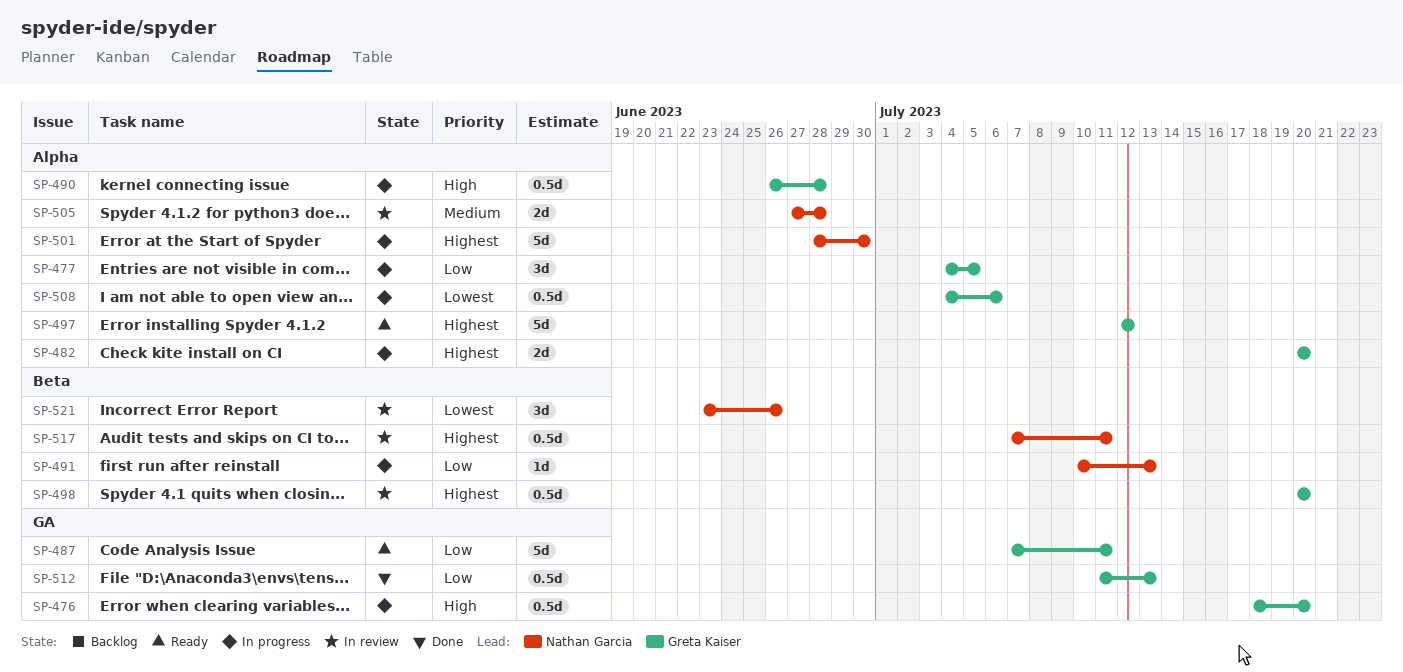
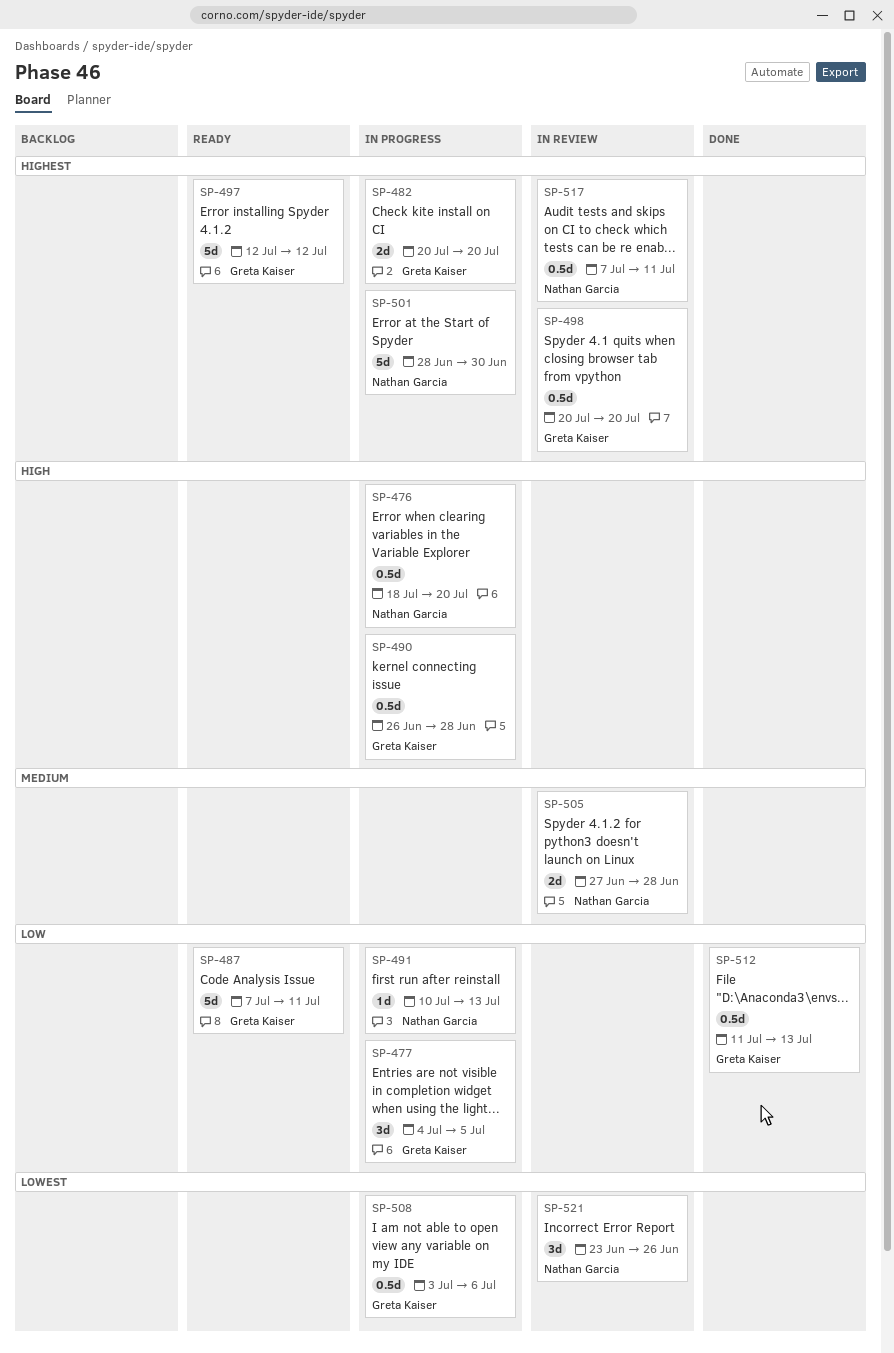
SP-476, owner: Greta Kaiser -> Nathan Garcia
SP-508, start: Jul 4 -> Jul 3

